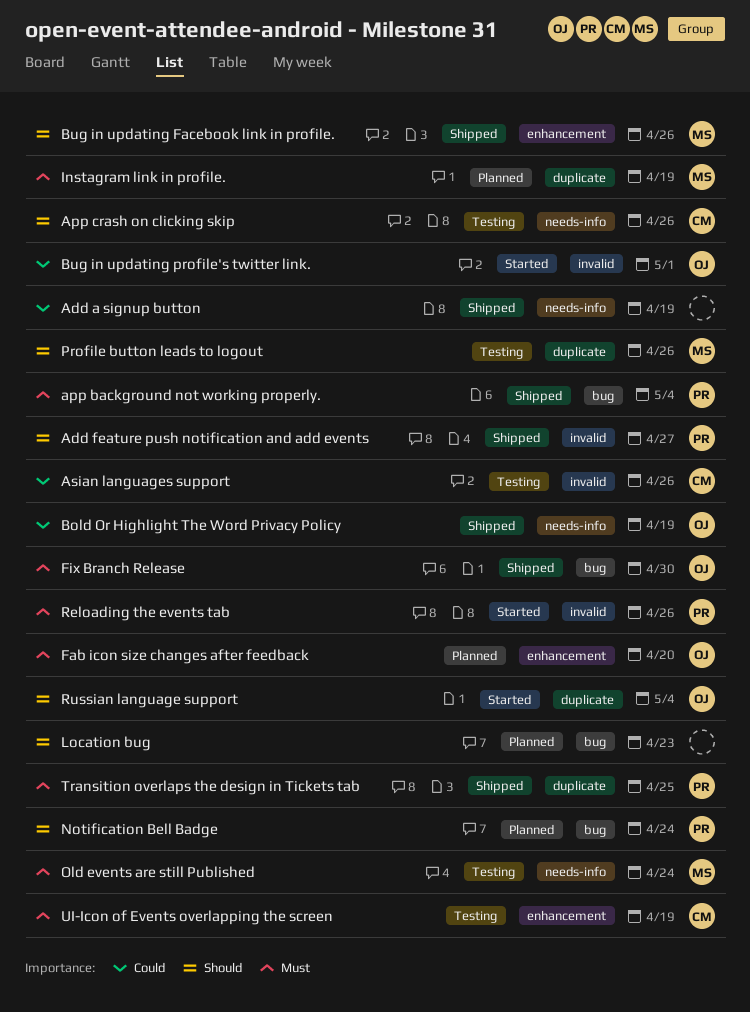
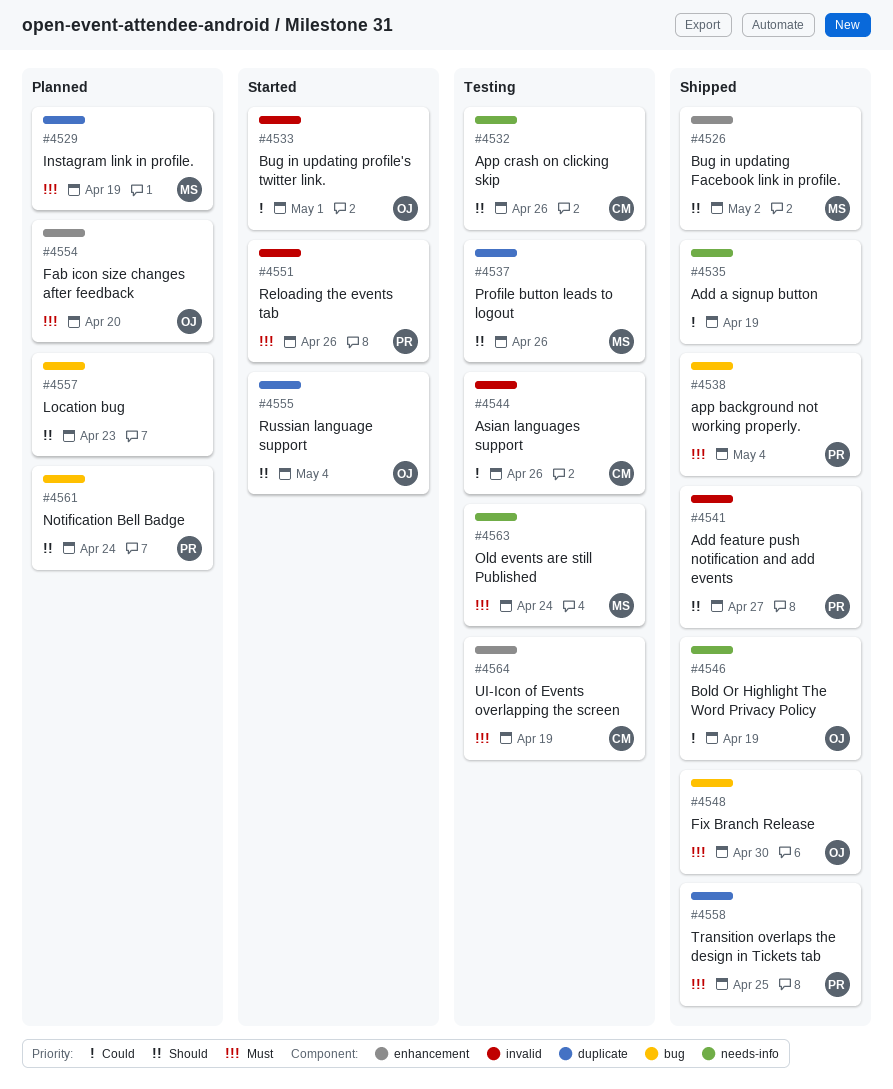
Bug in updating Facebook link in profile., due: Apr 26 -> May 2

